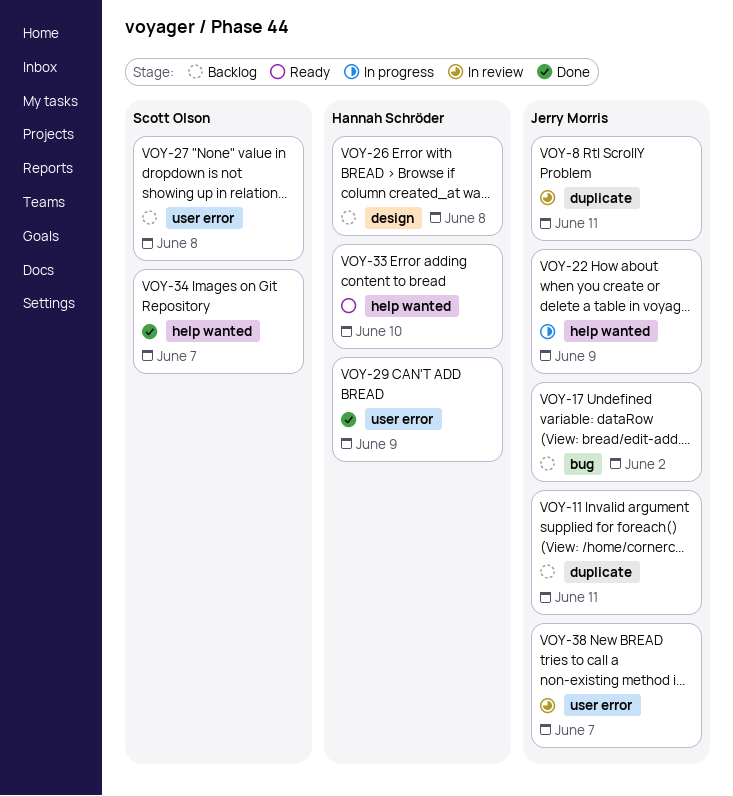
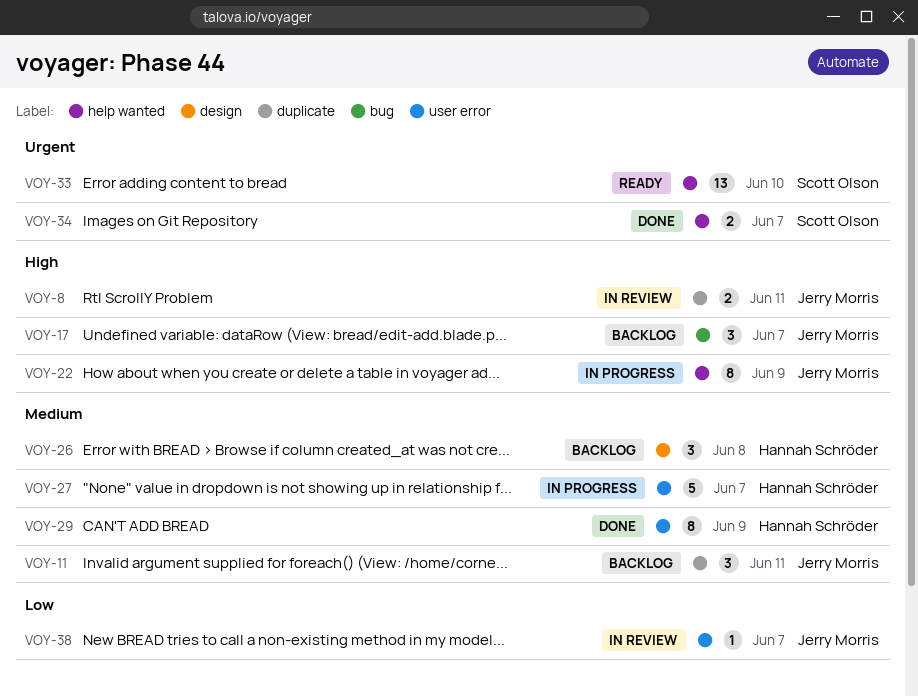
VOY-17, due: Jun 2 -> Jun 7
VOY-27, status: Backlog -> In progress
VOY-27, owner: Scott Olson -> Hannah Schröder
VOY-27, due: Jun 8 -> Jun 7
VOY-33, owner: Hannah Schröder -> Scott Olson

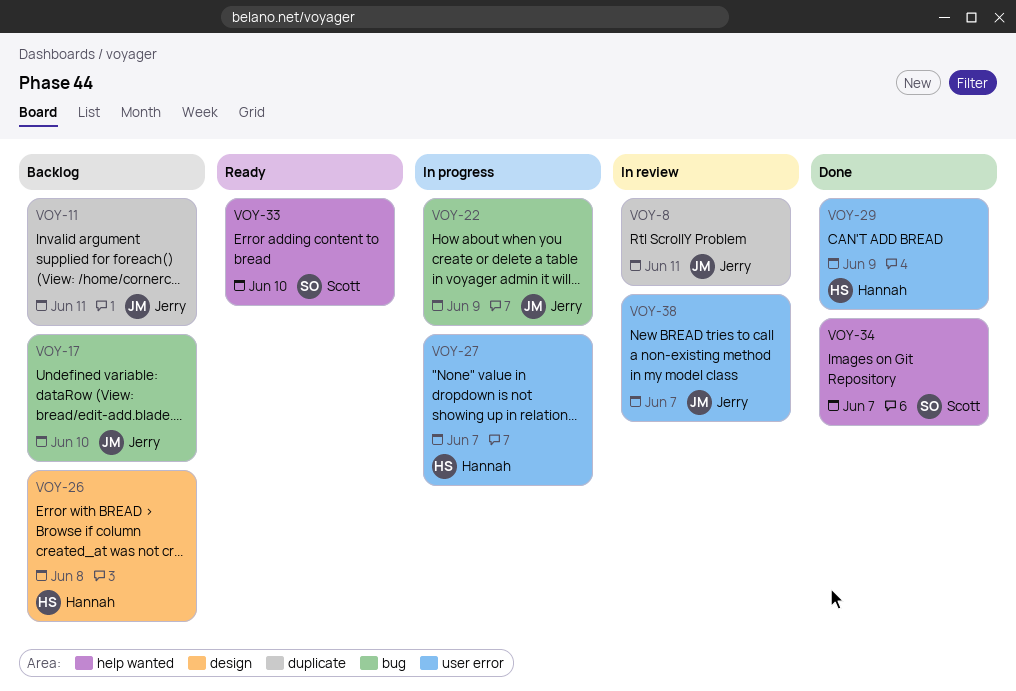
VOY-17, due: Jun 7 -> Jun 10
VOY-22, label: help wanted -> bug

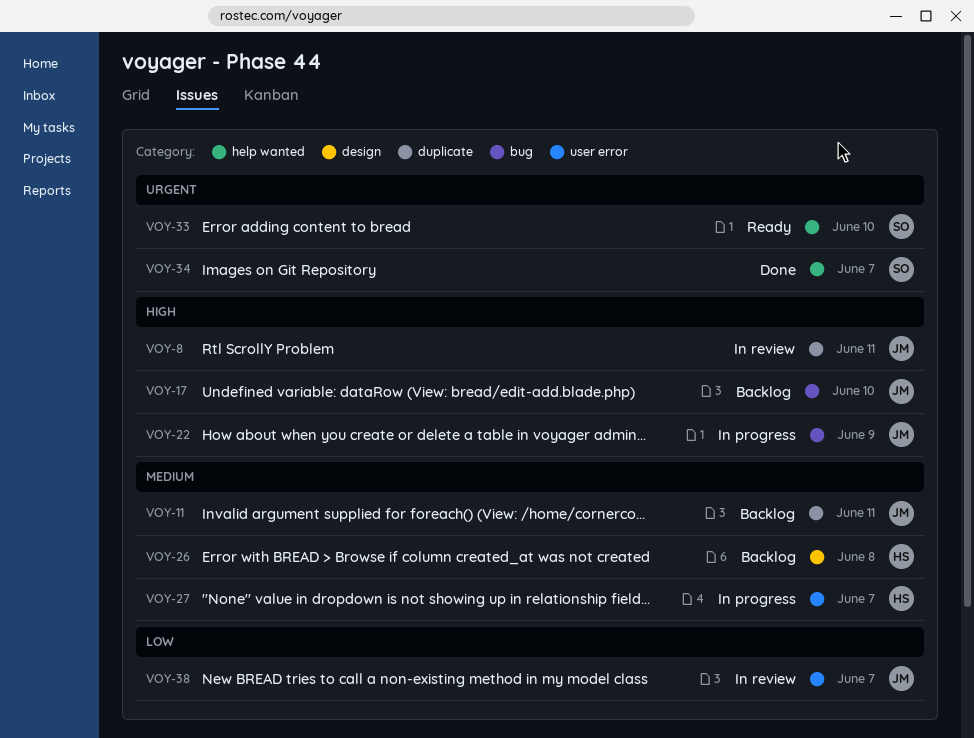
VOY-29: present -> none

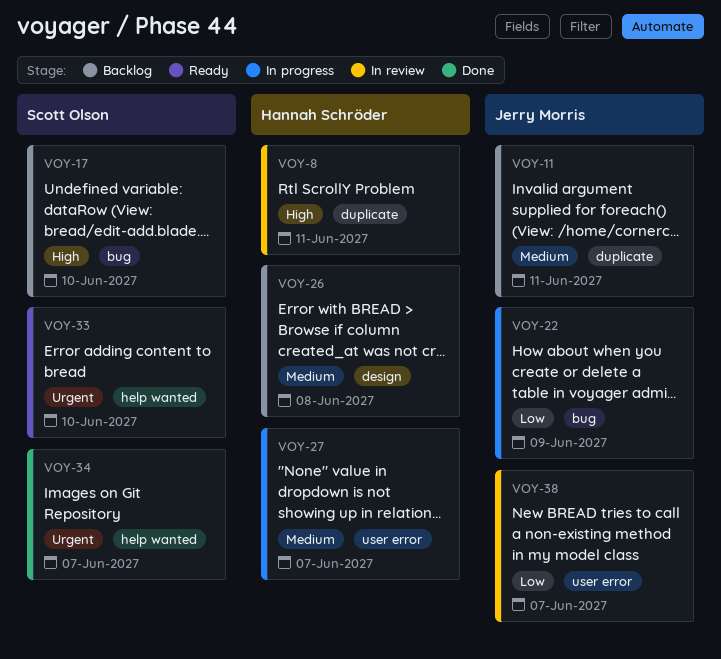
VOY-8, owner: Jerry Morris -> Hannah Schröder
VOY-17, owner: Jerry Morris -> Scott Olson
VOY-22, priority: High -> Low

